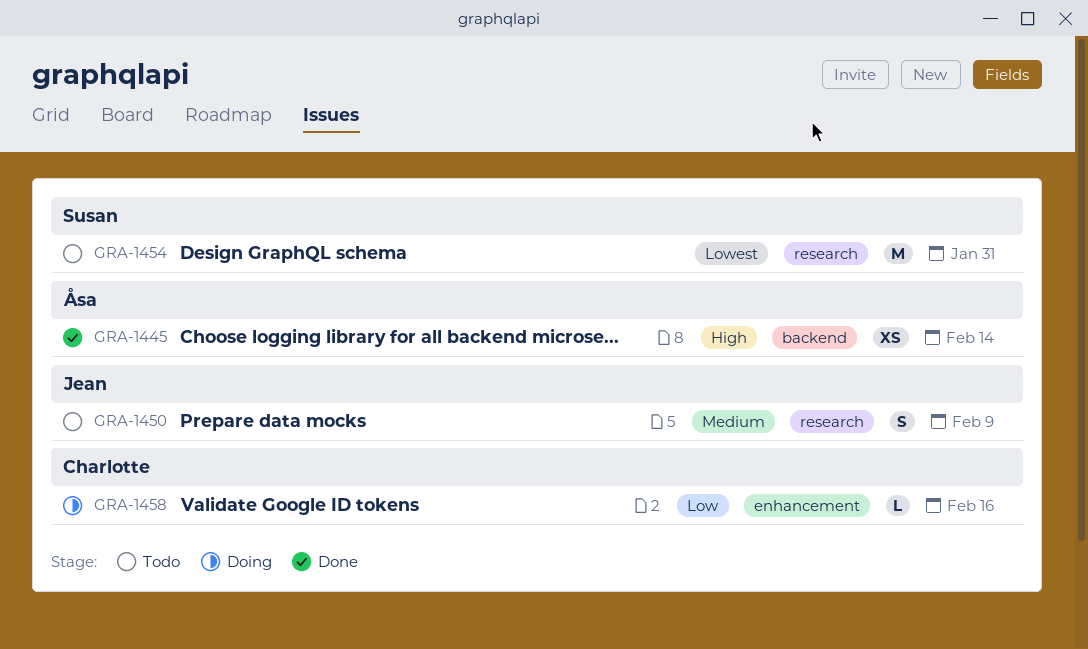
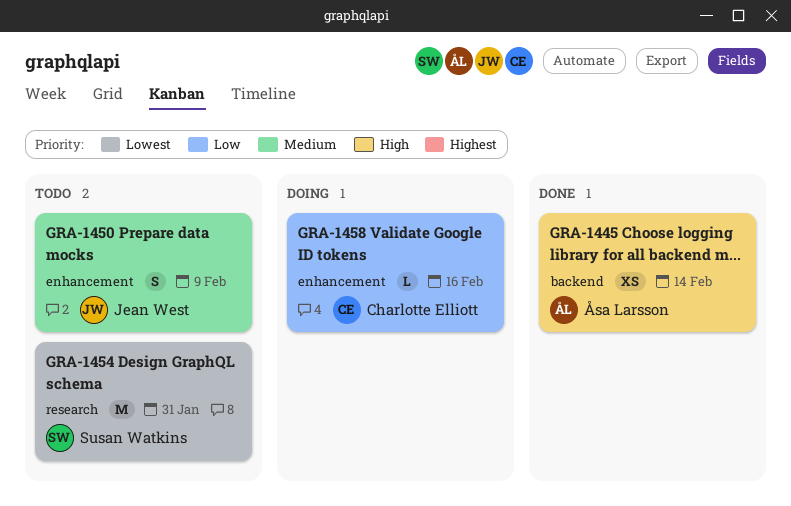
GRA-1450, label: research -> enhancement

